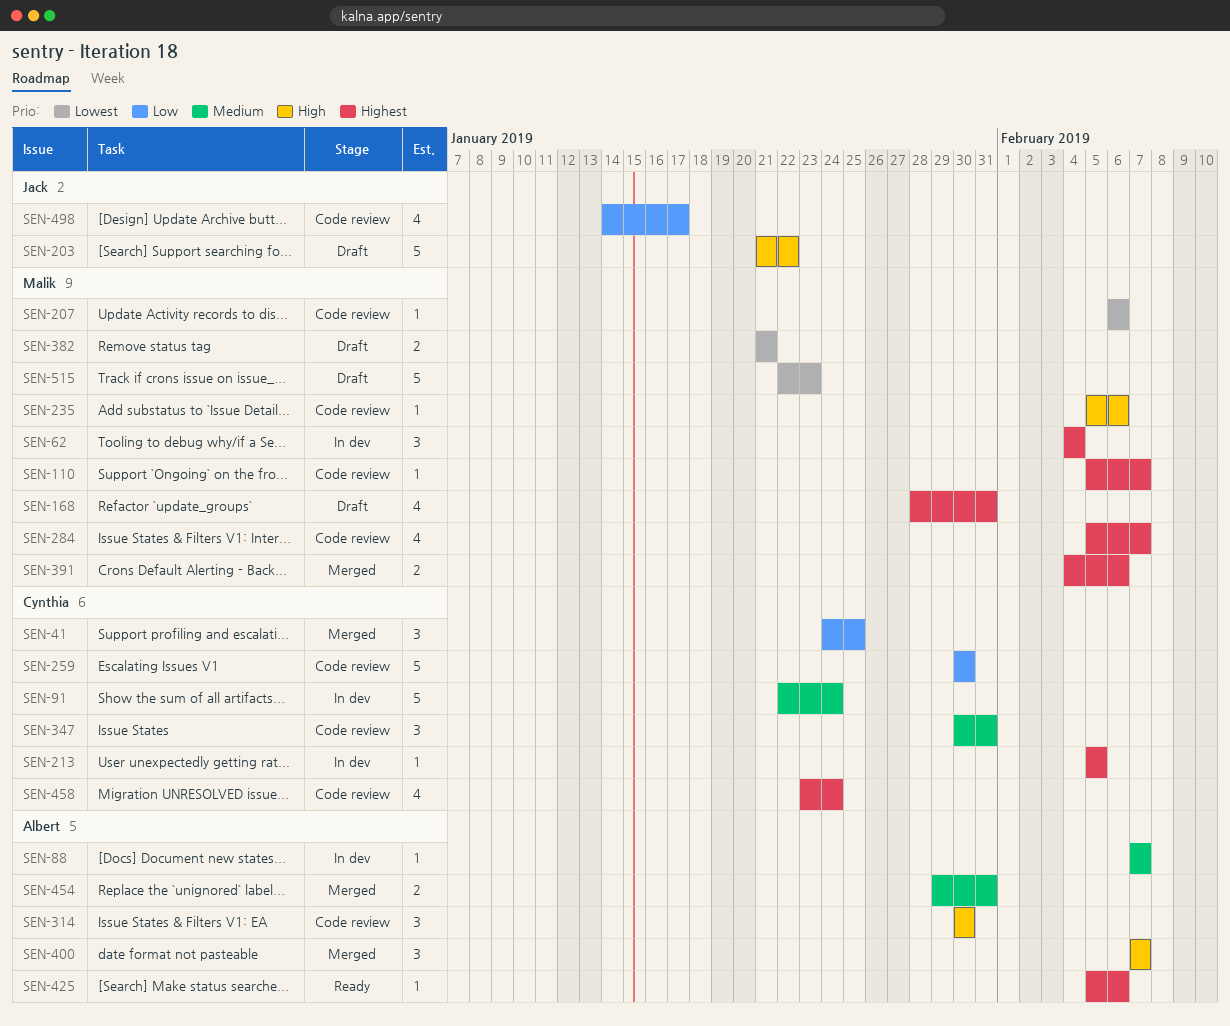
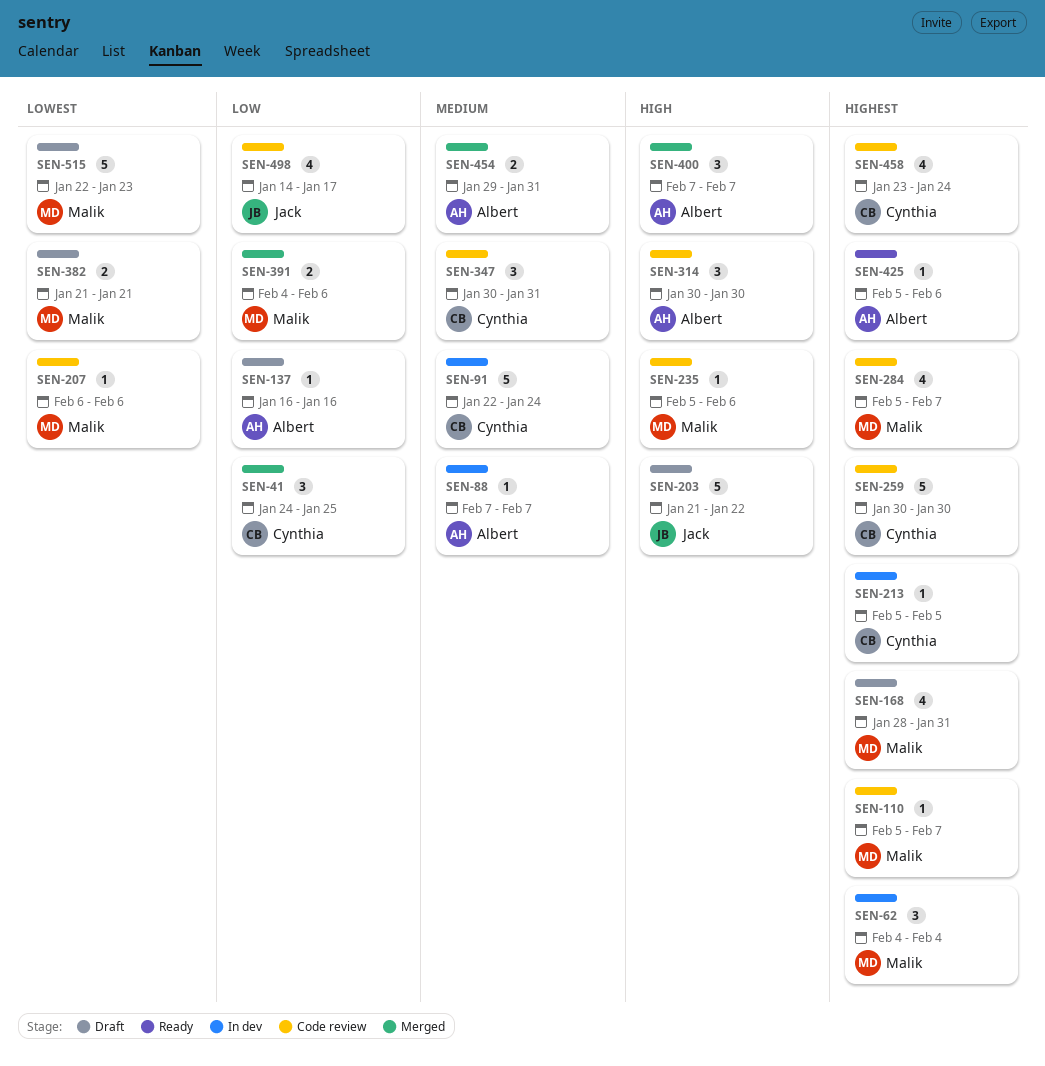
SEN-137: none -> present
SEN-259, priority: Low -> Highest
SEN-391, priority: Highest -> Low

